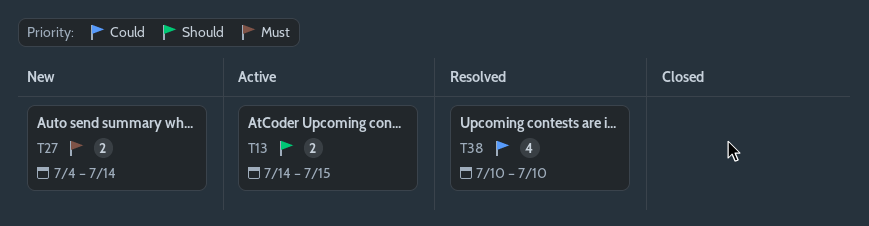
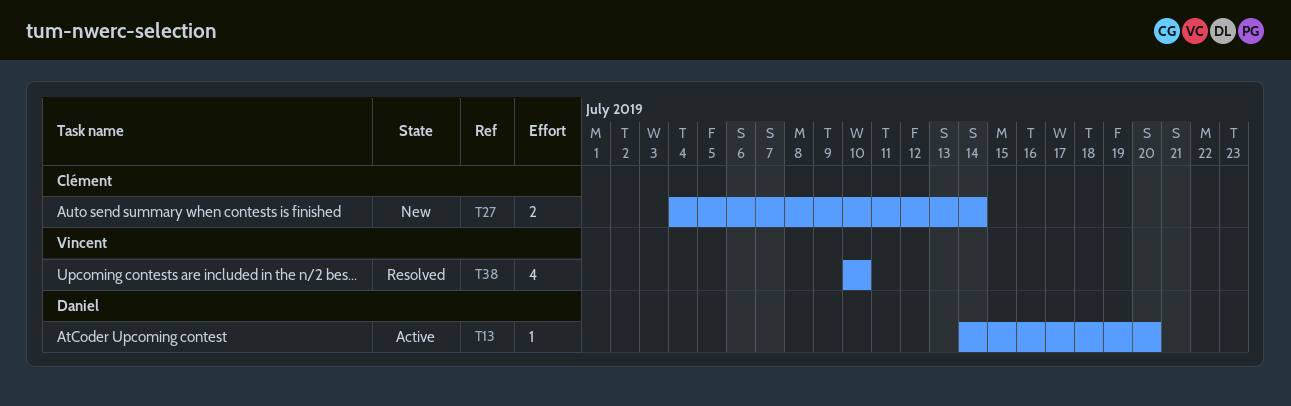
T13, estimate: 2 -> 1
T13, due: Jul 15 -> Jul 20

